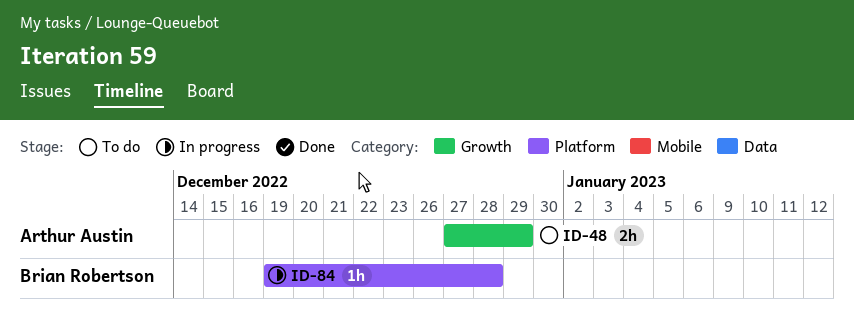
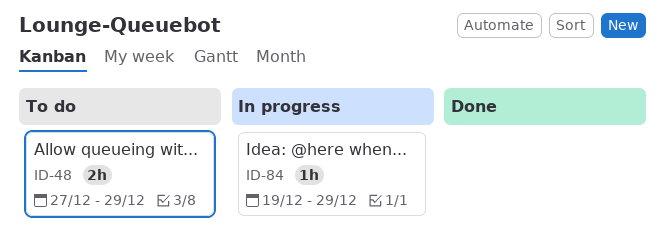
ID-84, due: Dec 28 -> Dec 29

